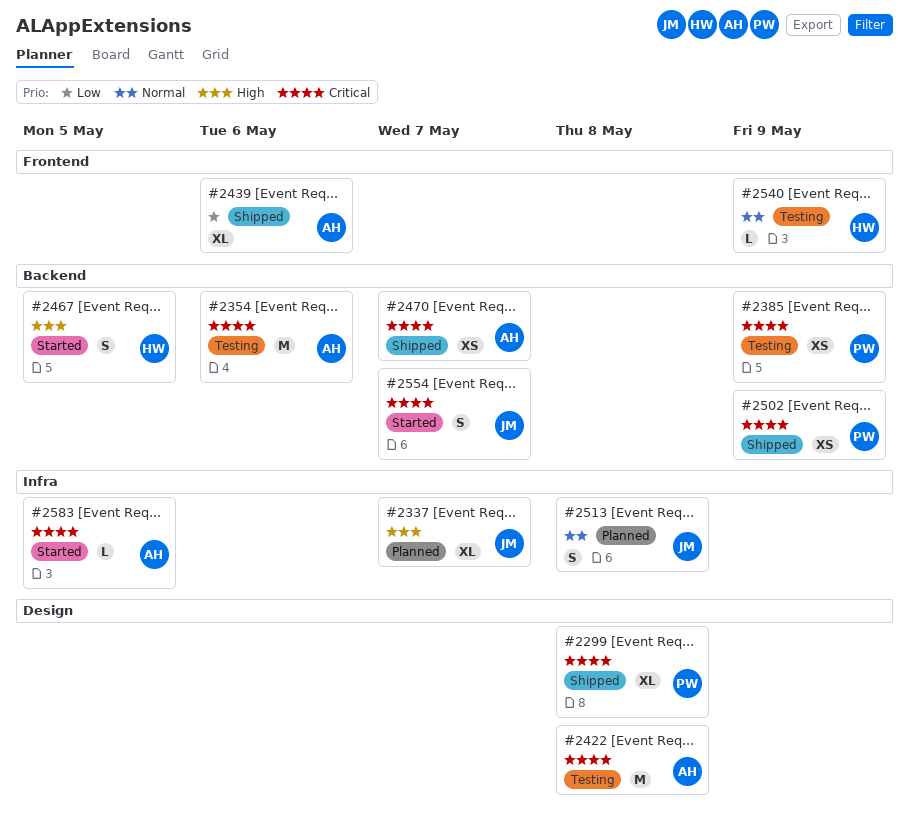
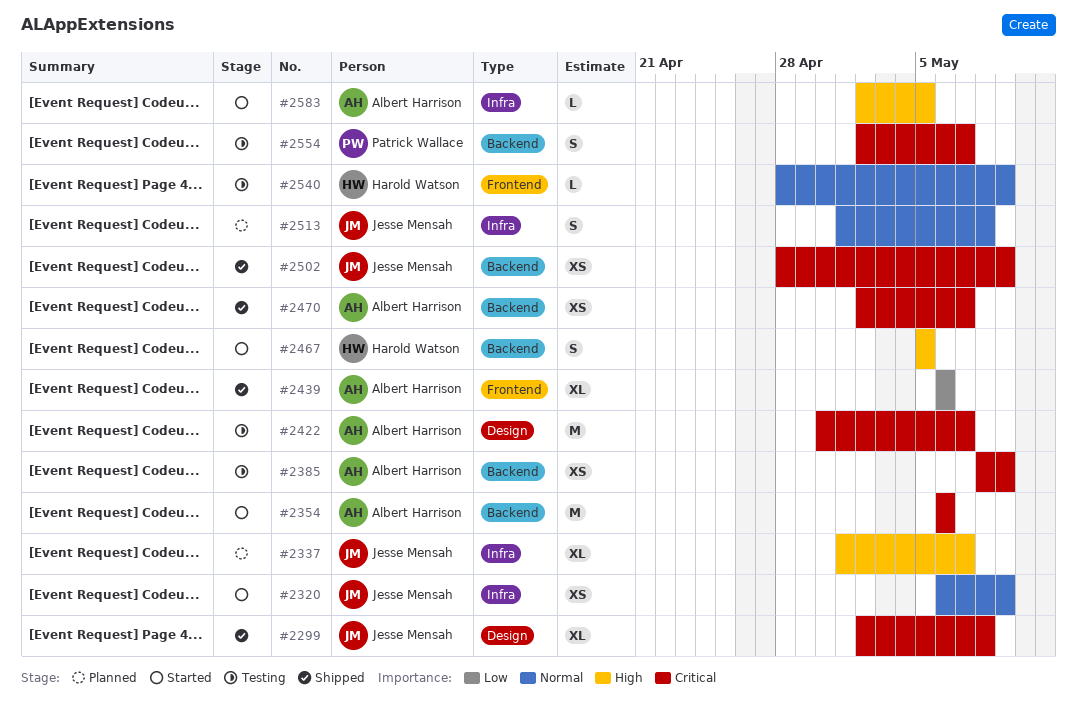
#2299, owner: Patrick Wallace -> Jesse Mensah
#2320: none -> present
#2354, status: Testing -> Started
#2385, owner: Patrick Wallace -> Albert Harrison
#2422, due: May 8 -> May 7
#2502, owner: Patrick Wallace -> Jesse Mensah
#2554, status: Started -> Testing
#2554, owner: Jesse Mensah -> Patrick Wallace
#2583, priority: Critical -> High

